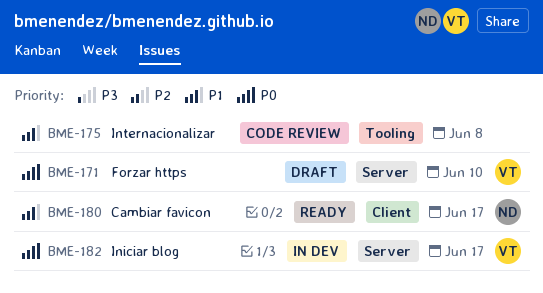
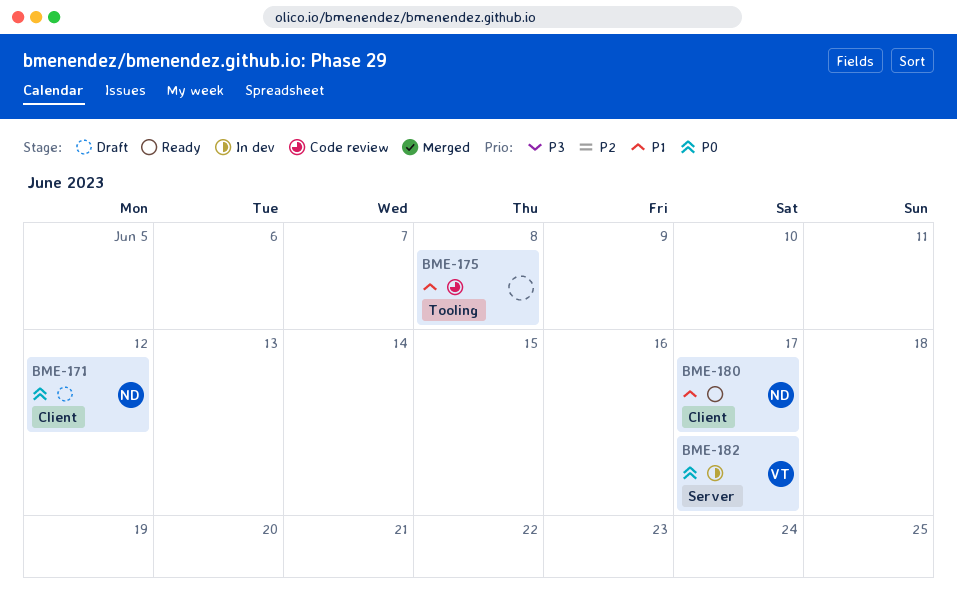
BME-171, owner: VT -> ND
BME-171, label: Server -> Client
BME-171, due: Jun 10 -> Jun 12

